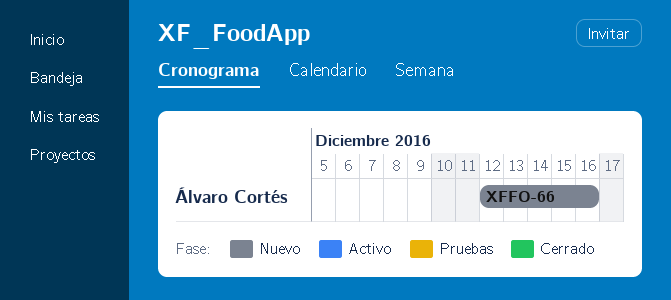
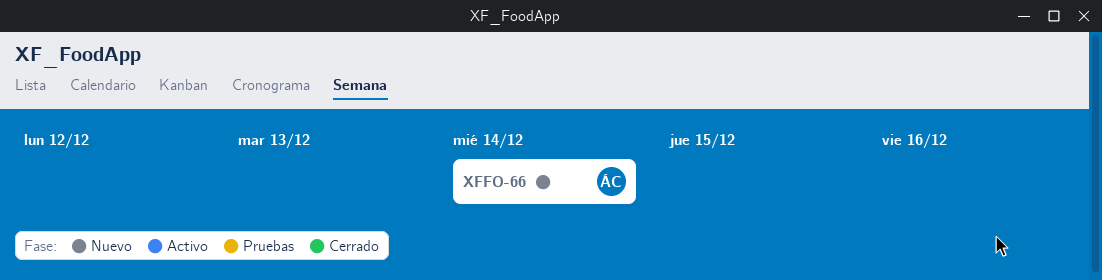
XFFO-66, due: Dec 16 -> Dec 14

